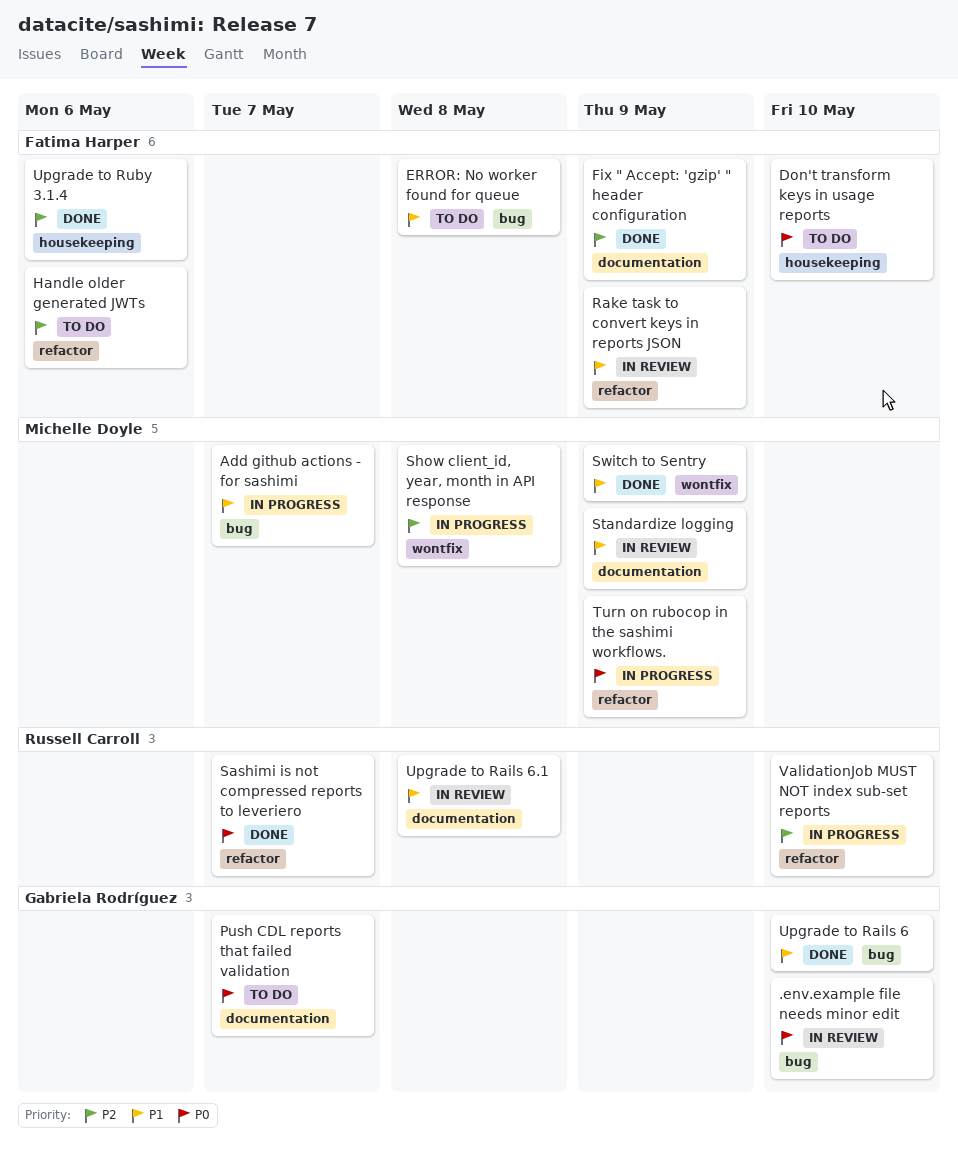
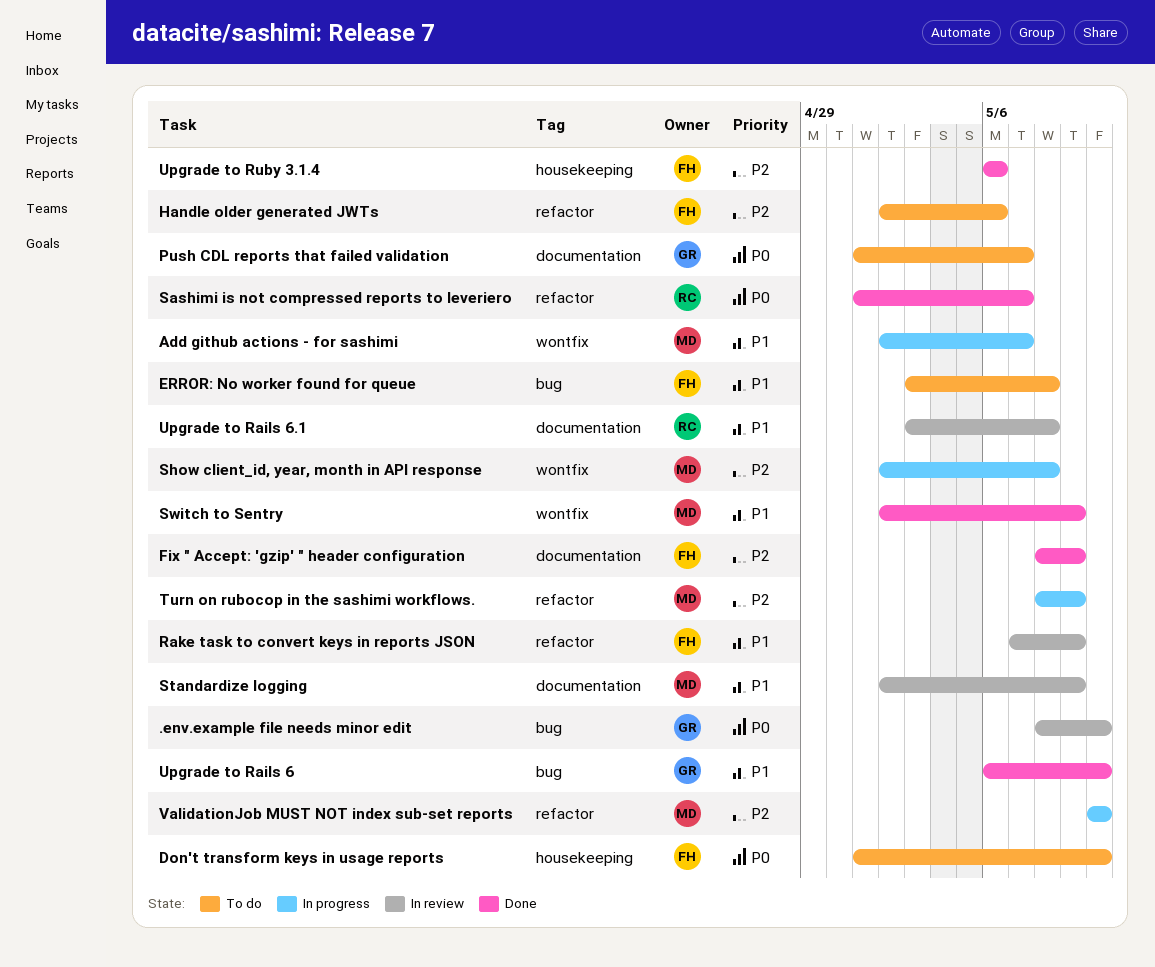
Add github actions - for sashimi, label: bug -> wontfix
Turn on rubocop in the sashimi workflows., priority: P0 -> P2
ValidationJob MUST NOT index sub-set reports, owner: Russell Carroll -> Michelle Doyle

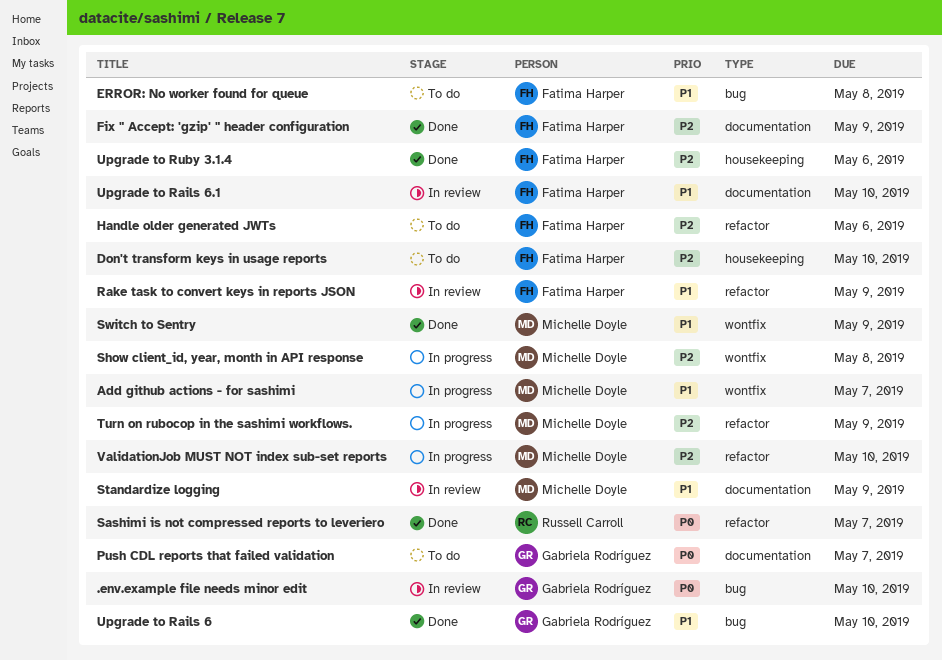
Don't transform keys in usage reports, priority: P0 -> P2
Upgrade to Rails 6.1, owner: Russell Carroll -> Fatima Harper
Upgrade to Rails 6.1, due: May 8 -> May 10

